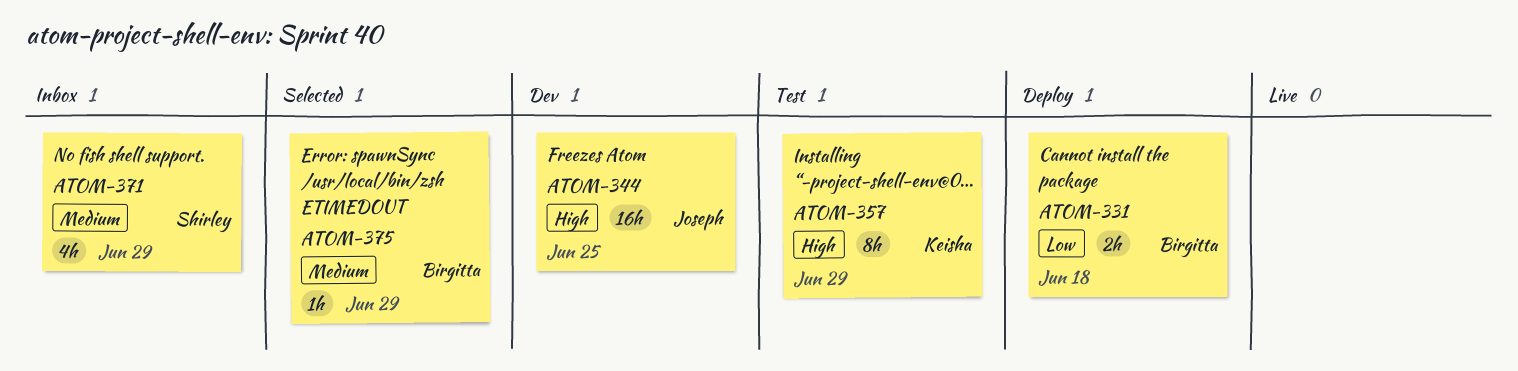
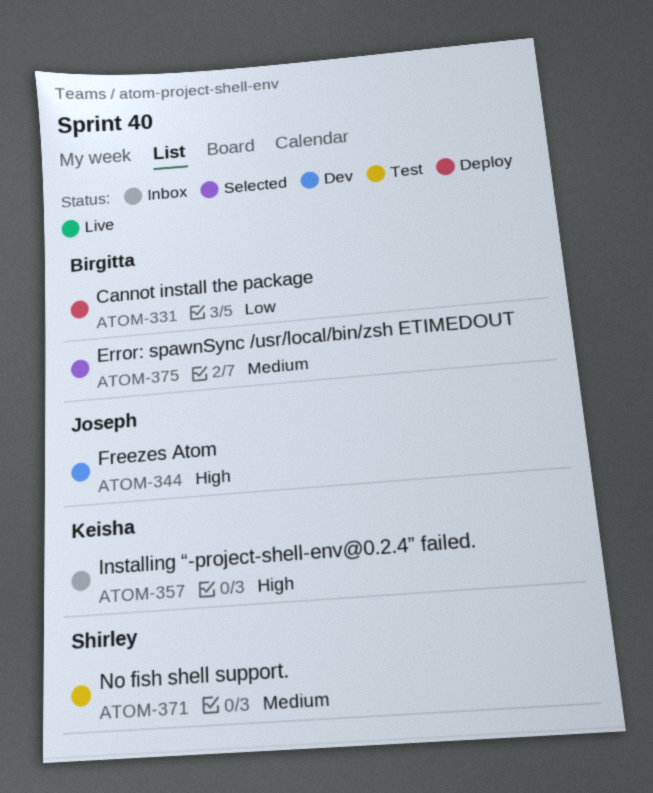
ATOM-357, status: Test -> Inbox
ATOM-371, status: Inbox -> Test

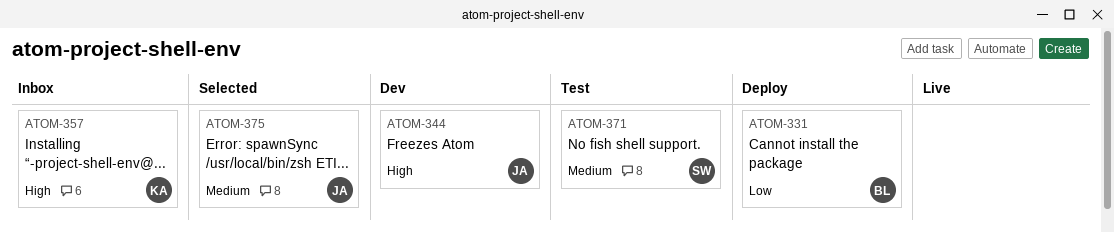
ATOM-375, owner: Birgitta -> Joseph

